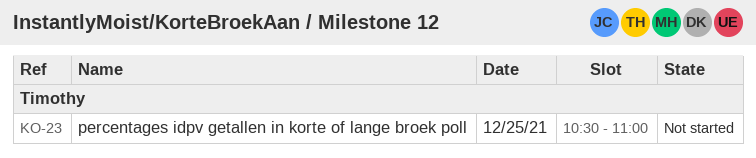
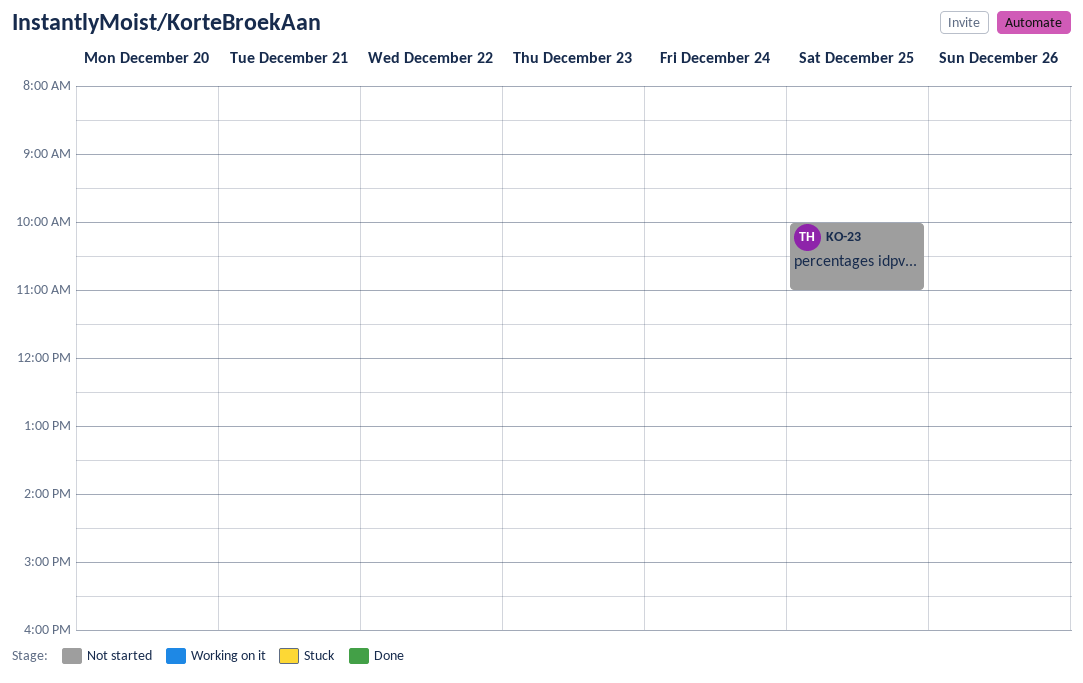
KO-23, begins: 10:30 -> 10:00

